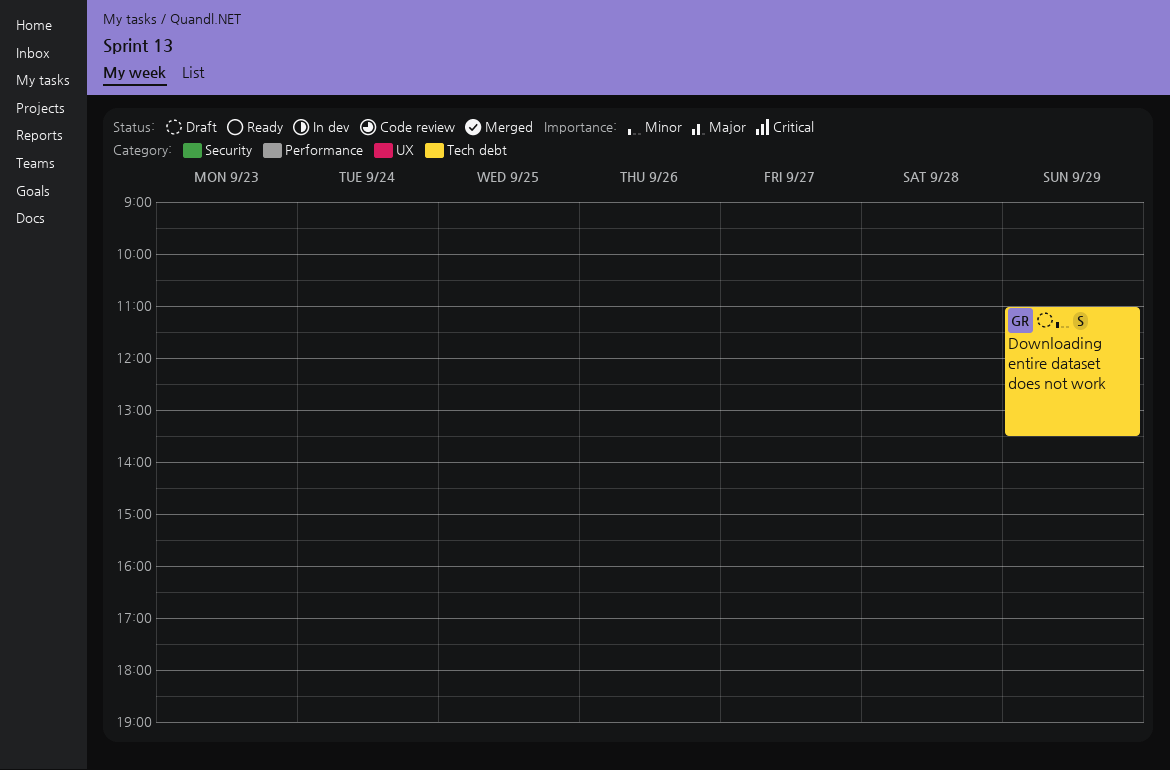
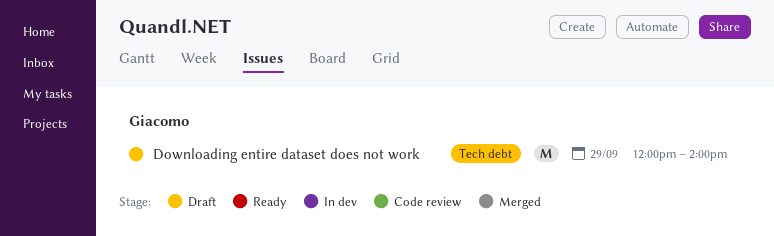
Downloading entire dataset does not work, estimate: S -> M
Downloading entire dataset does not work, begins: 11:00 -> 12:00
Downloading entire dataset does not work, ends: 13:30 -> 14:00

